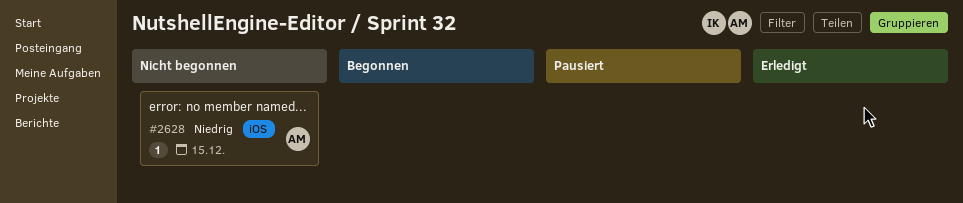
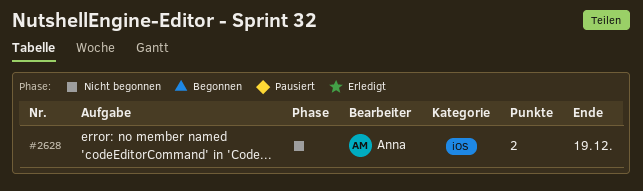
#2628, estimate: 1 -> 2
#2628, due: Dec 15 -> Dec 19

